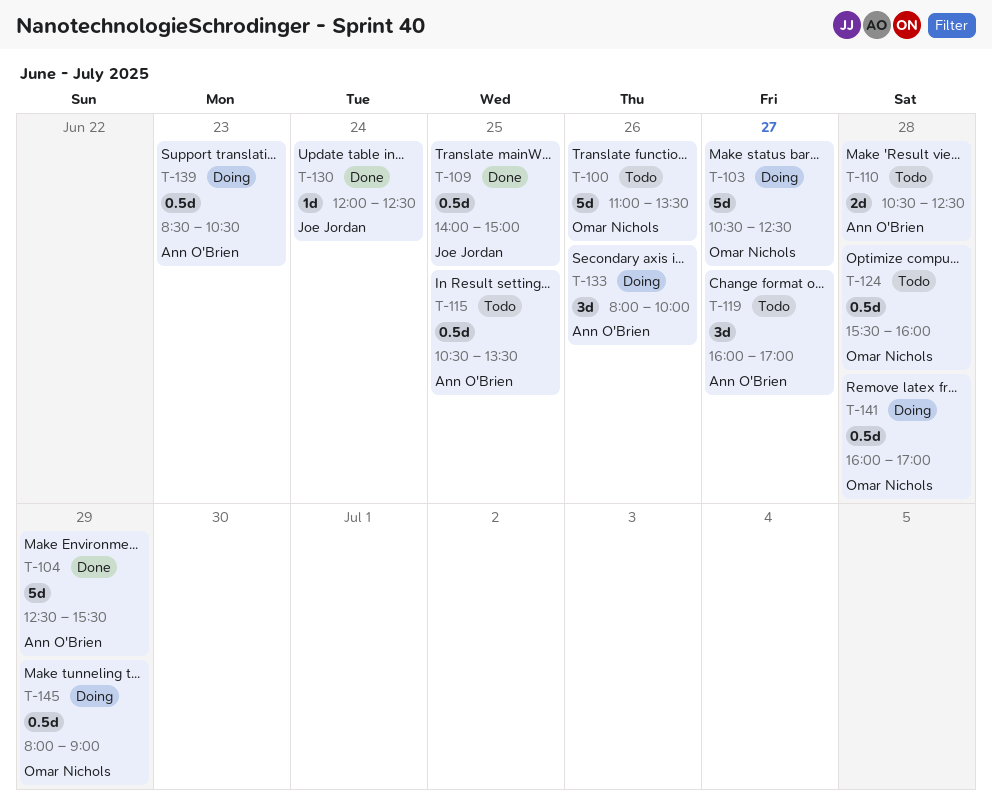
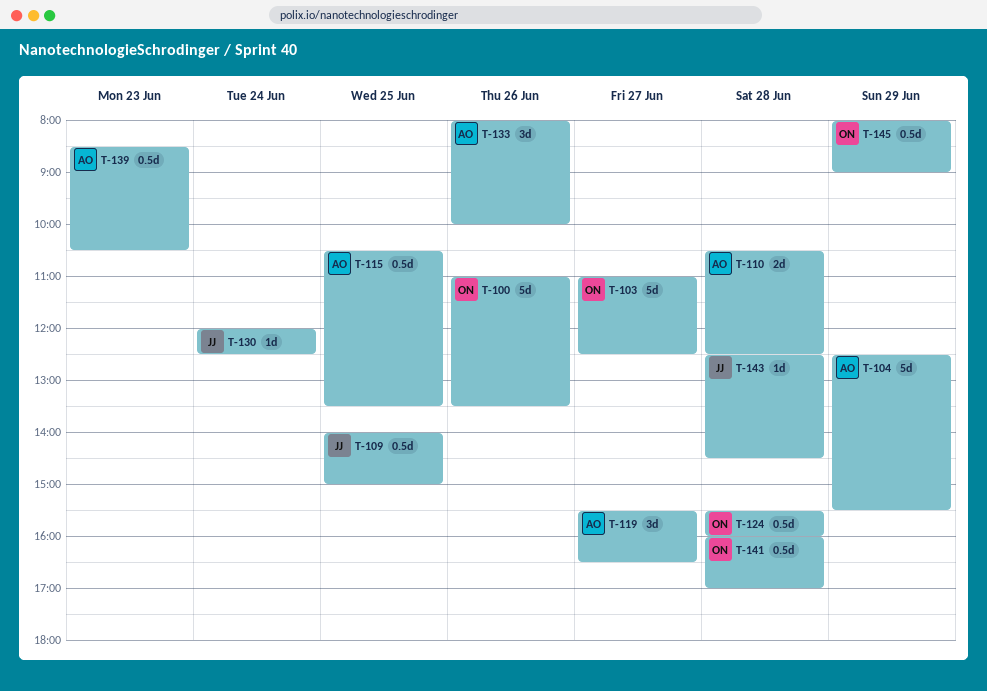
T-103, begins: 10:30 -> 11:00
T-119, begins: 16:00 -> 15:30
T-119, ends: 17:00 -> 16:30
T-143: none -> present

